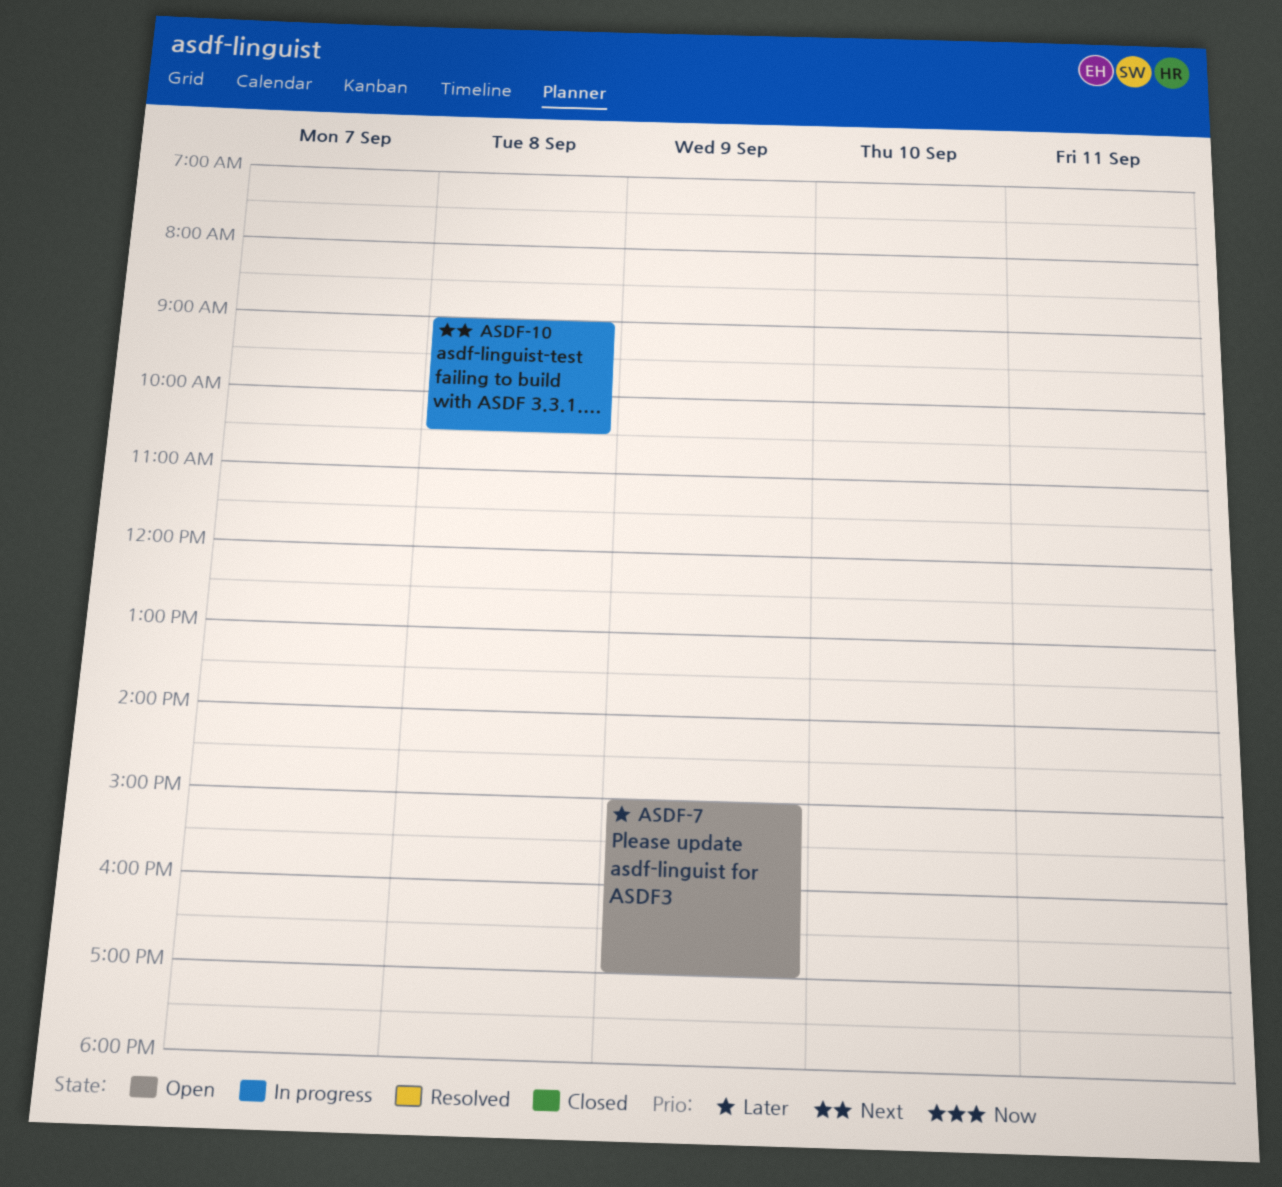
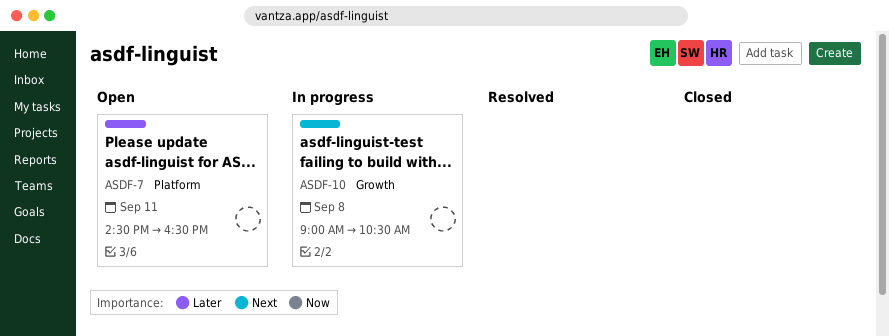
ASDF-7, day: Sep 9 -> Sep 11
ASDF-7, begins: 15:00 -> 14:30
ASDF-7, ends: 17:00 -> 16:30

